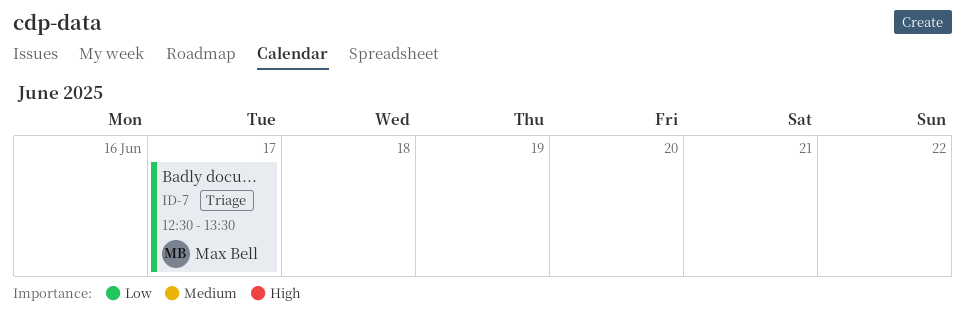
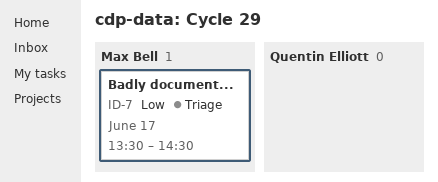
ID-7, begins: 12:30 -> 13:30
ID-7, ends: 13:30 -> 14:30

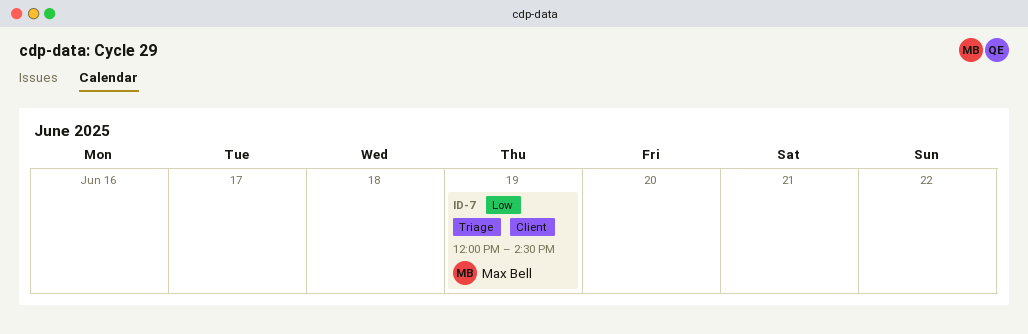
ID-7, day: Jun 17 -> Jun 19
ID-7, begins: 13:30 -> 12:00

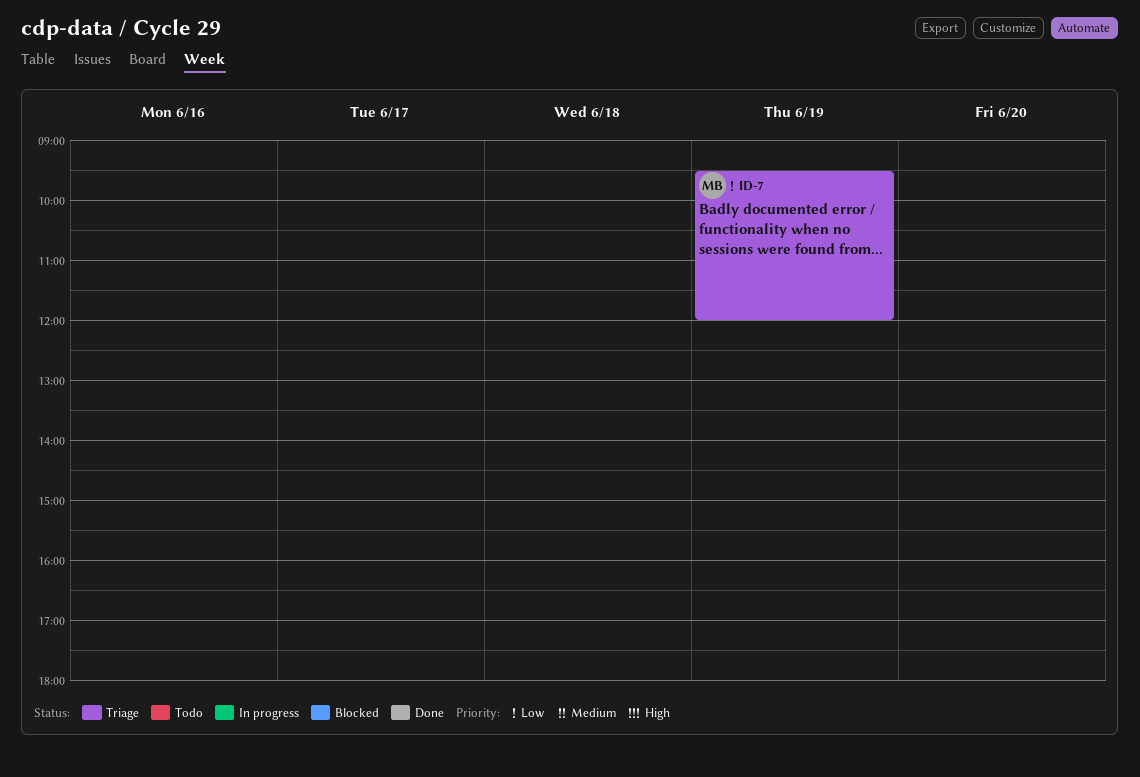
ID-7, begins: 12:00 -> 09:30
ID-7, ends: 14:30 -> 12:00

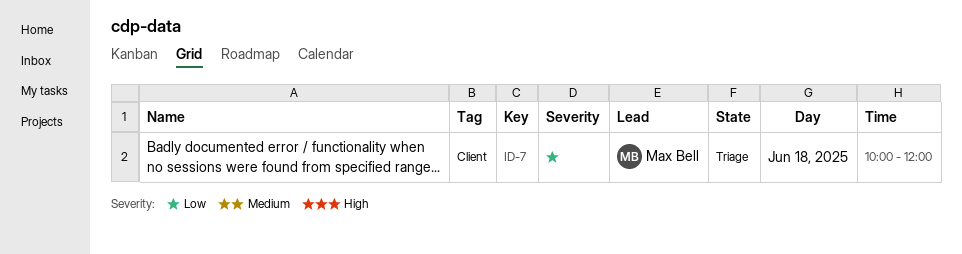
ID-7, day: Jun 19 -> Jun 18
ID-7, begins: 09:30 -> 10:00

